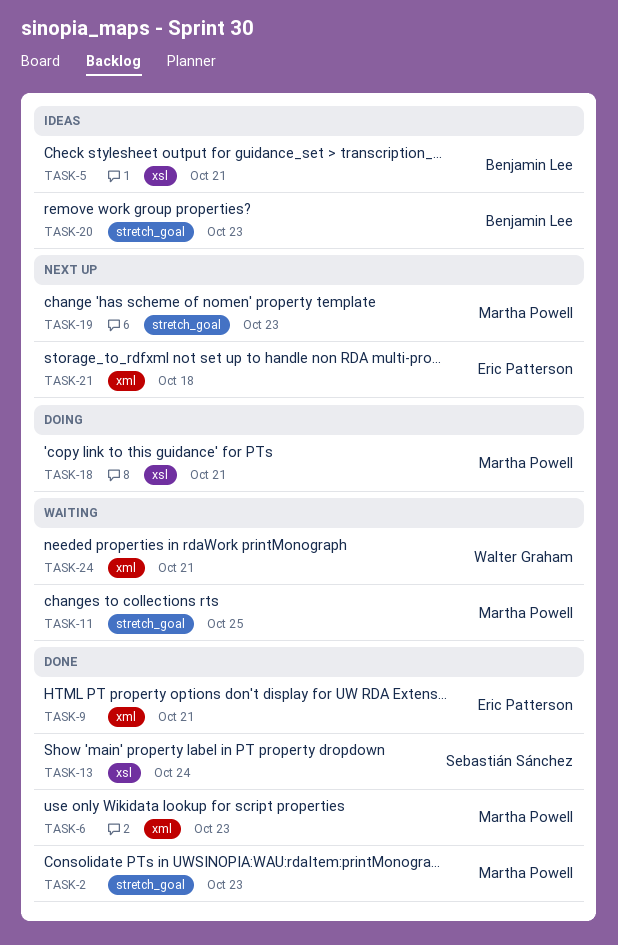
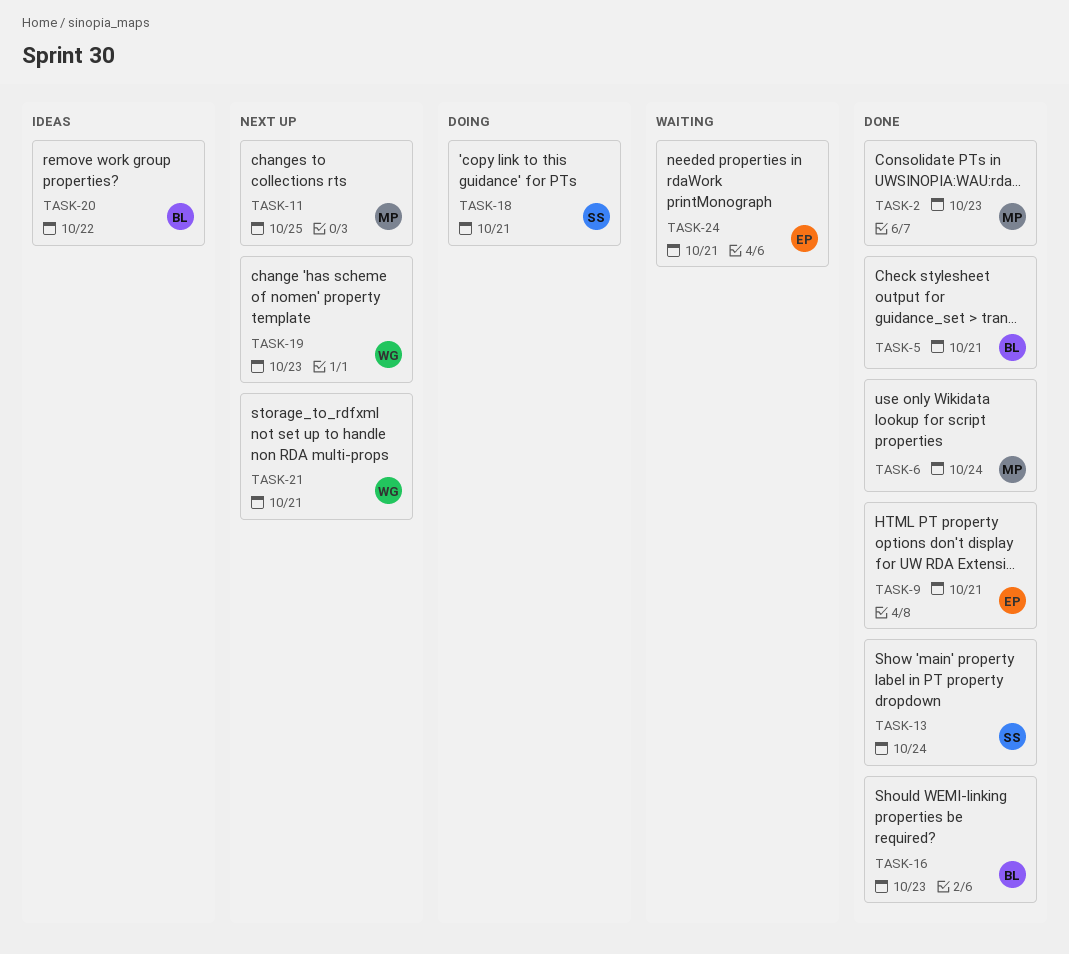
TASK-5, status: Ideas -> Done
TASK-6, due: Oct 23 -> Oct 24
TASK-11, status: Waiting -> Next up
TASK-16: none -> present
TASK-18, owner: Martha Powell -> Sebastián Sánchez
TASK-19, owner: Martha Powell -> Walter Graham
TASK-20, due: Oct 23 -> Oct 22
TASK-21, owner: Eric Patterson -> Walter Graham
TASK-21, due: Oct 18 -> Oct 21
TASK-24, owner: Walter Graham -> Eric Patterson

